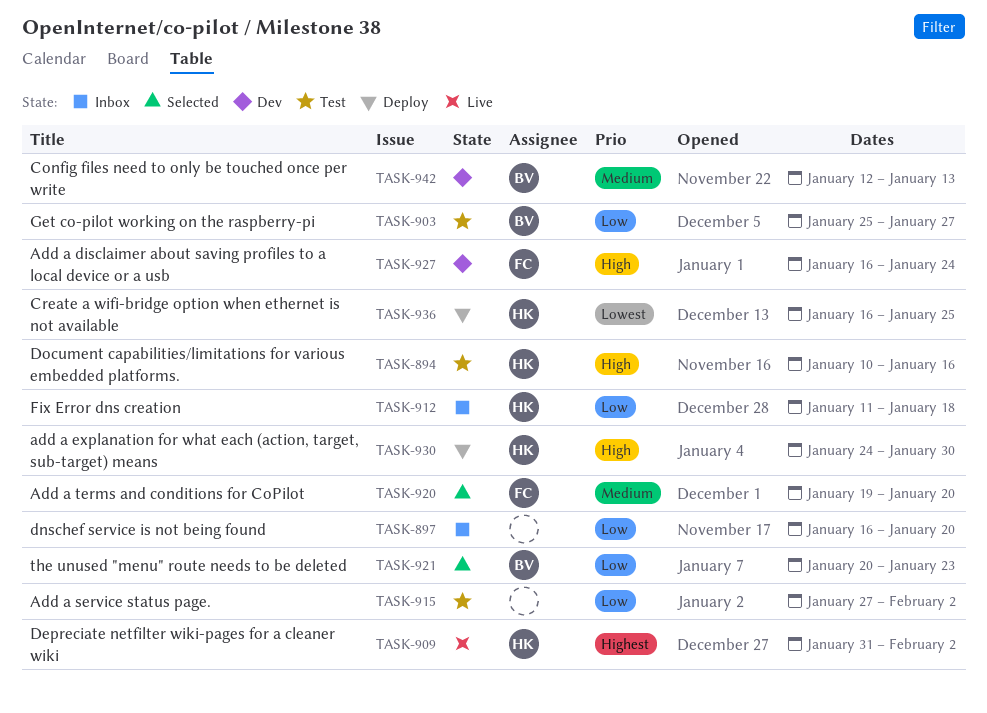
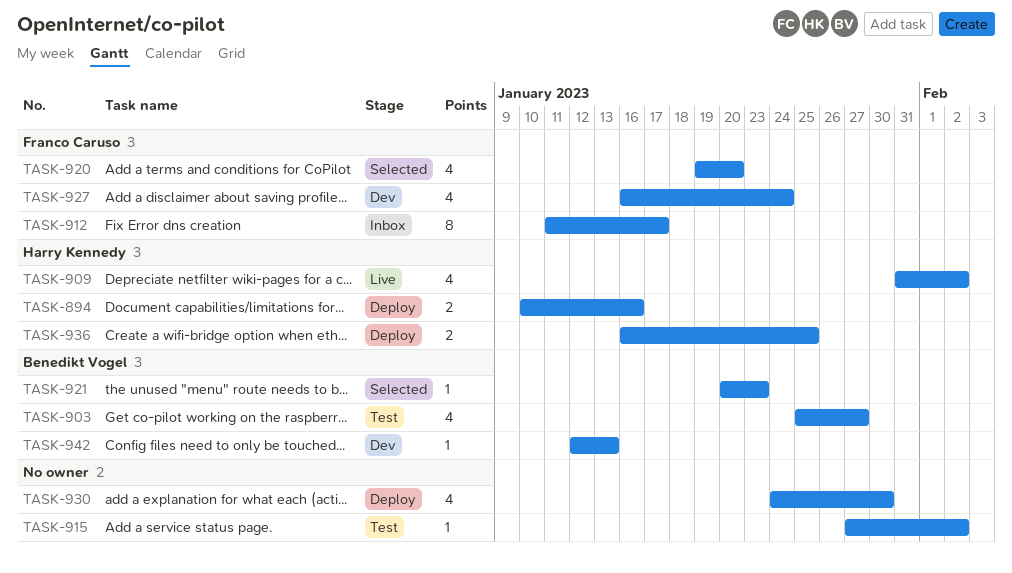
TASK-894, status: Test -> Deploy
TASK-897: present -> none
TASK-912, owner: Harry Kennedy -> Franco Caruso
TASK-912, due: Jan 18 -> Jan 17
TASK-930, owner: Harry Kennedy -> none

